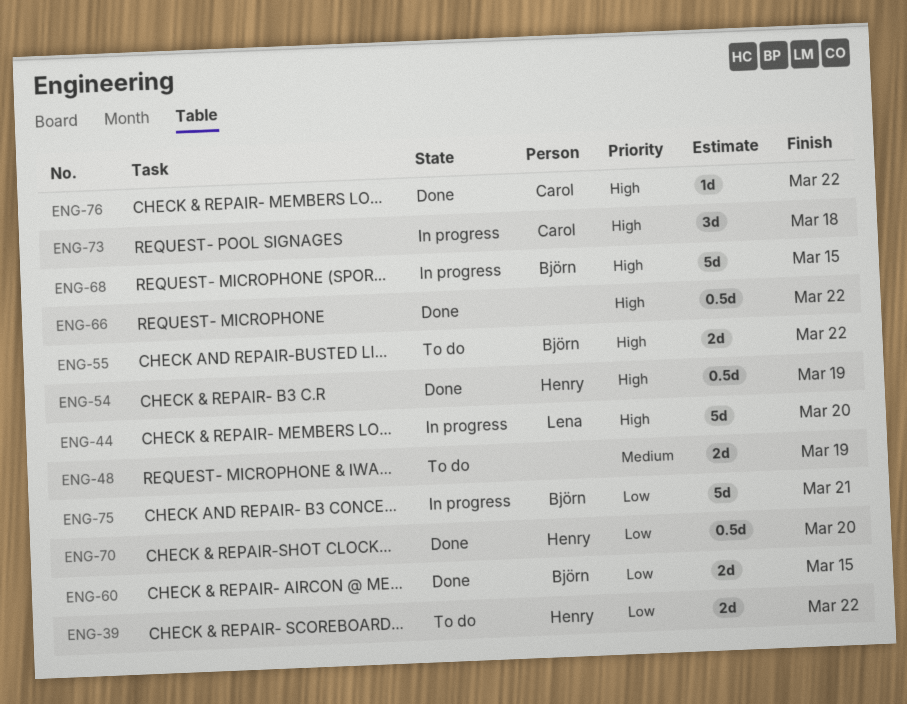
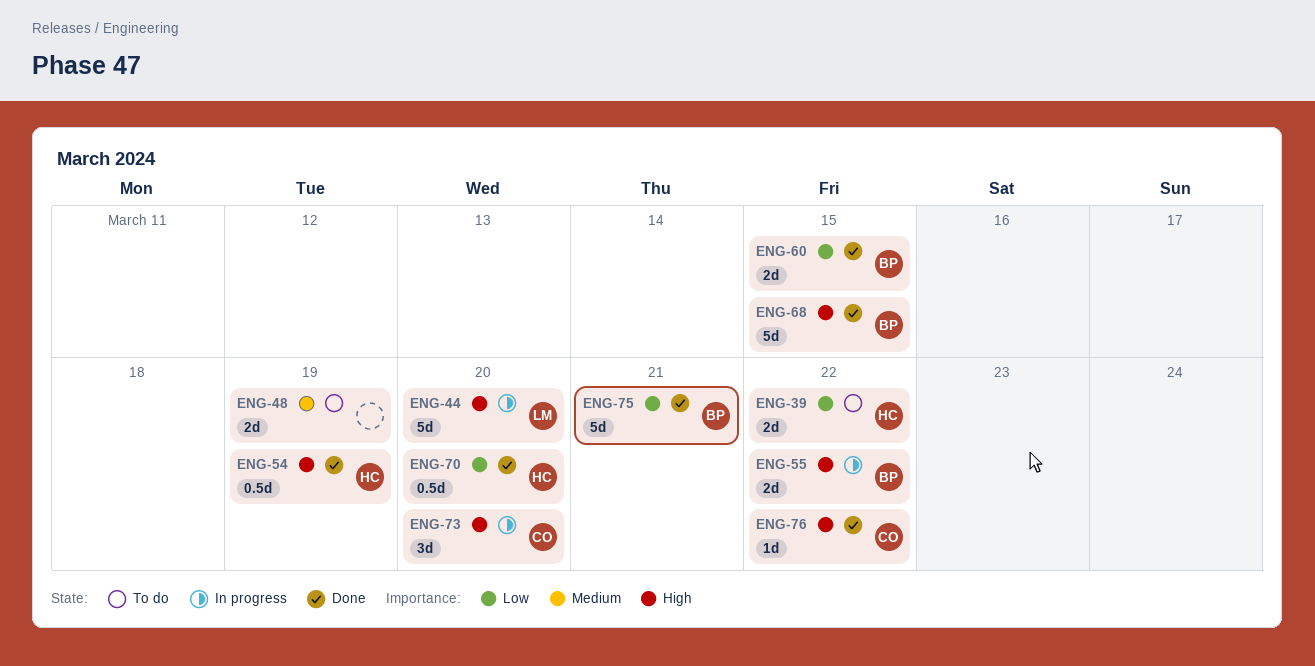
ENG-55, status: To do -> In progress
ENG-66: present -> none
ENG-68, status: In progress -> Done
ENG-73, due: Mar 18 -> Mar 20
ENG-75, status: In progress -> Done

